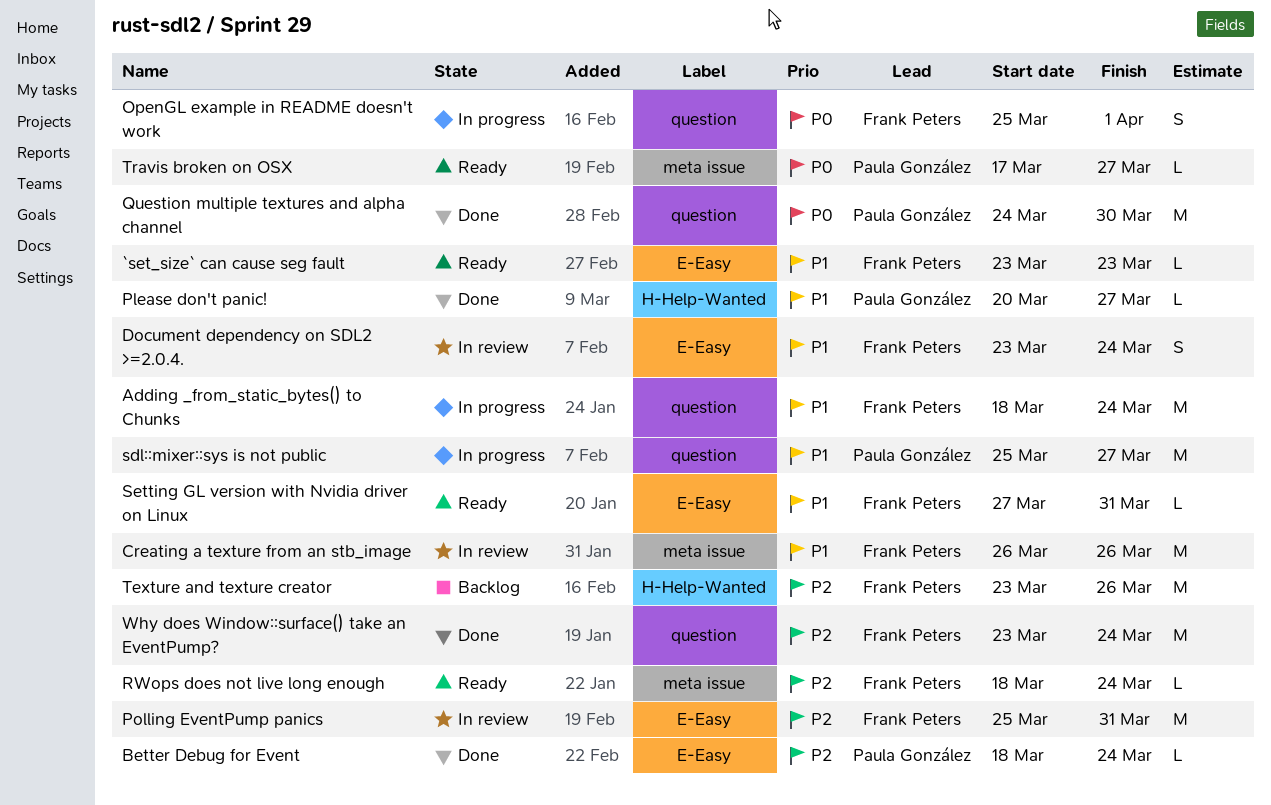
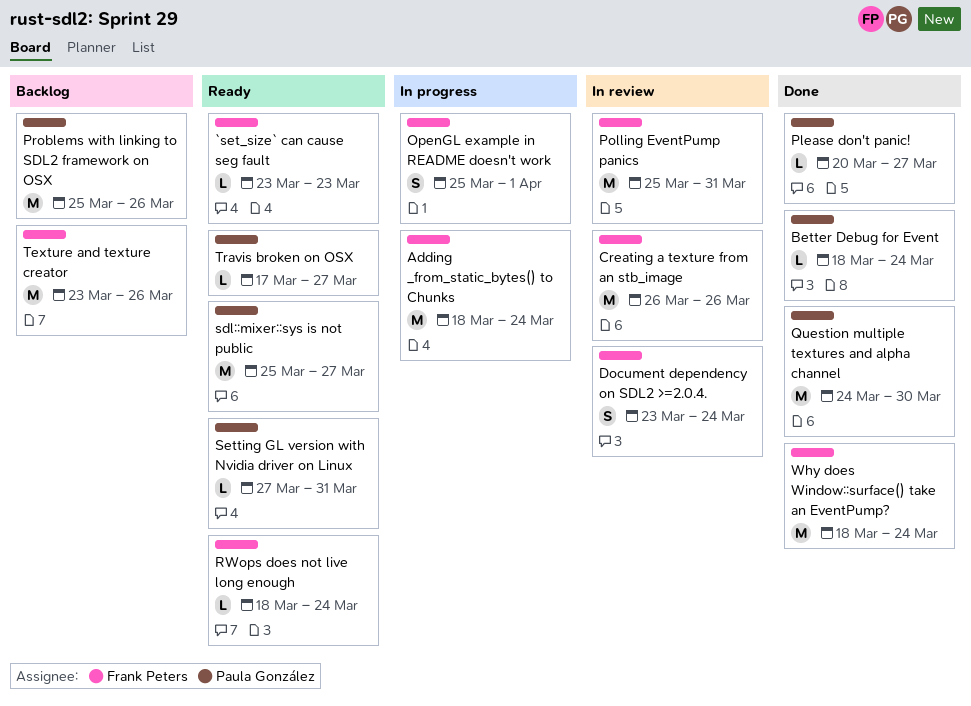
Problems with linking to SDL2 framework on OSX: none -> present
sdl::mixer::sys is not public, status: In progress -> Ready
Setting GL version with Nvidia driver on Linux, owner: Frank Peters -> Paula González
Why does Window::surface() take an EventPump?, start: Mar 23 -> Mar 18

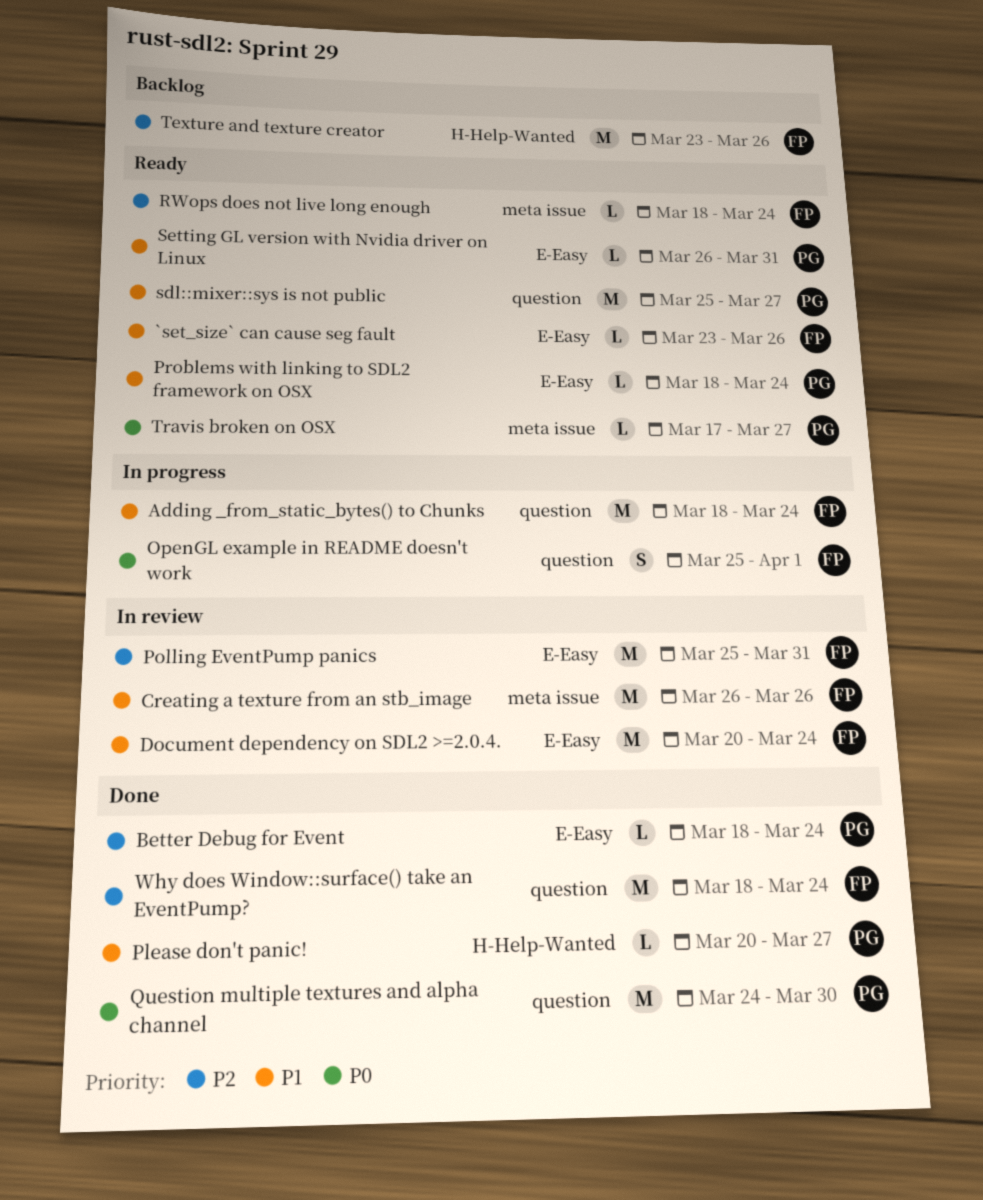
`set_size` can cause seg fault, due: Mar 23 -> Mar 26
Document dependency on SDL2 >=2.0.4., estimate: S -> M
Document dependency on SDL2 >=2.0.4., start: Mar 23 -> Mar 20
Problems with linking to SDL2 framework on OSX, status: Backlog -> Ready
Problems with linking to SDL2 framework on OSX, estimate: M -> L
Problems with linking to SDL2 framework on OSX, start: Mar 25 -> Mar 18
Problems with linking to SDL2 framework on OSX, due: Mar 26 -> Mar 24
Setting GL version with Nvidia driver on Linux, start: Mar 27 -> Mar 26

